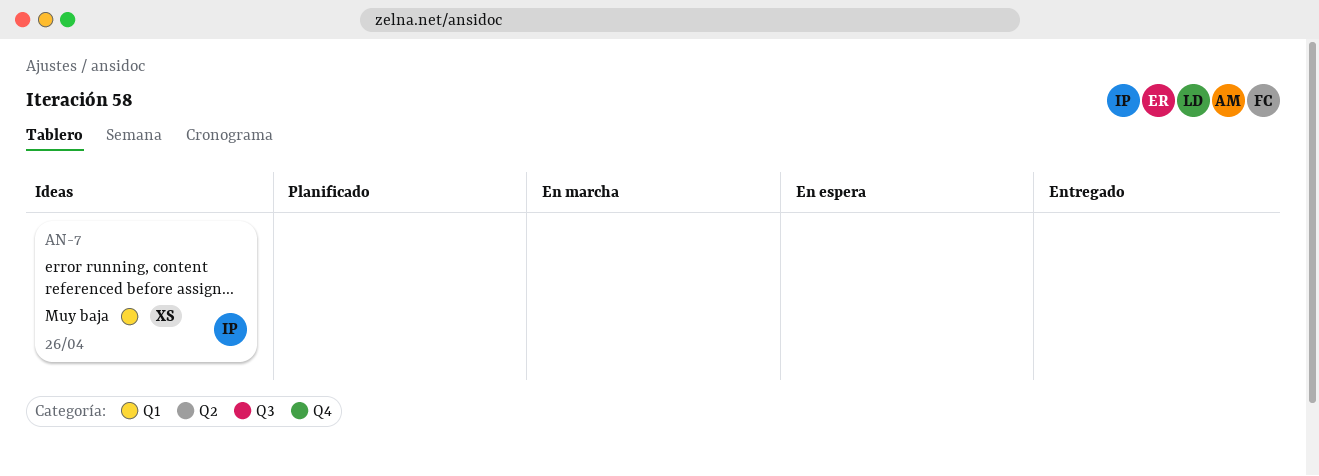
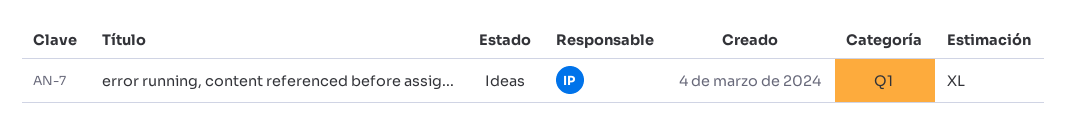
AN-7, estimate: XS -> XL

